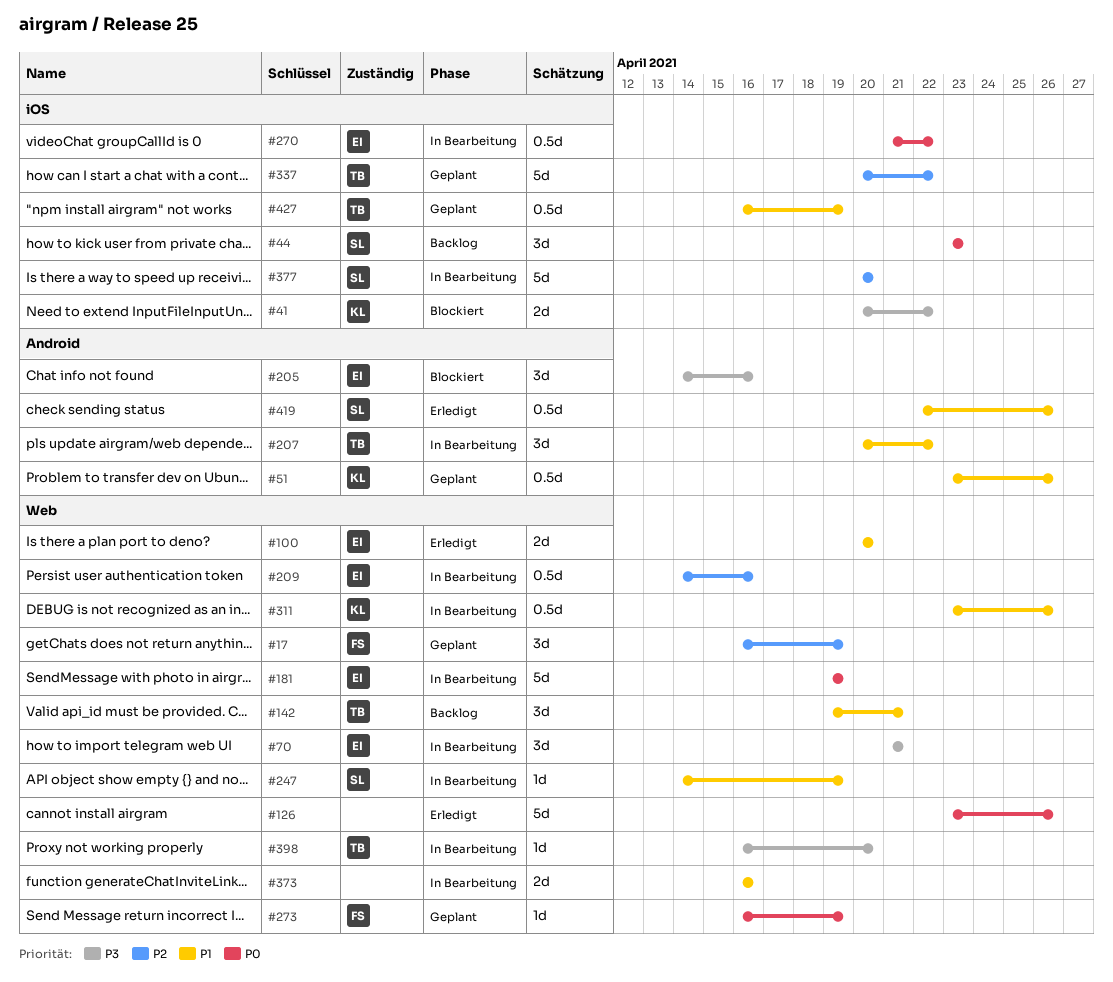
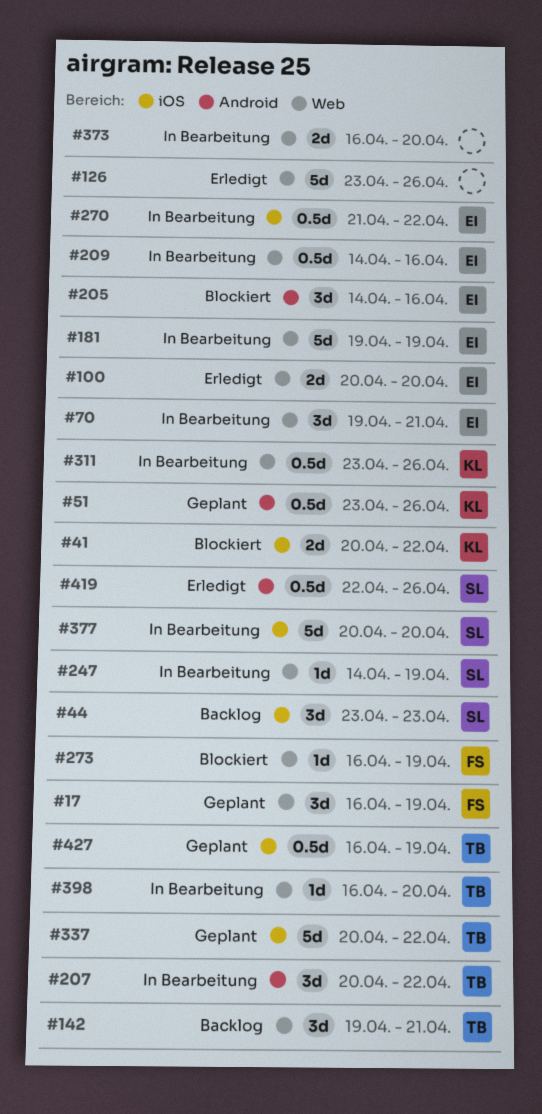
#70, start: Apr 21 -> Apr 19
#273, status: Geplant -> Blockiert
#373, due: Apr 16 -> Apr 20

